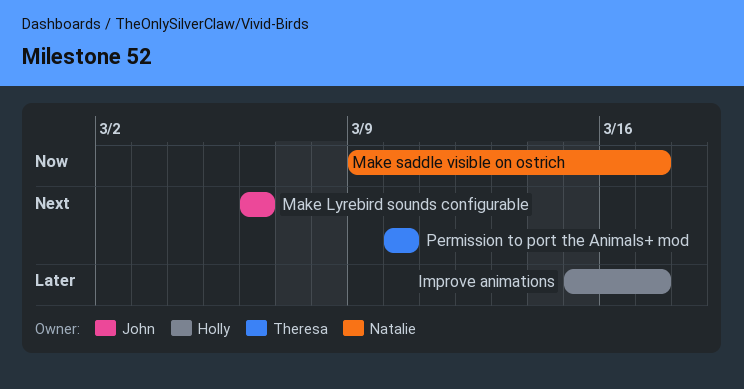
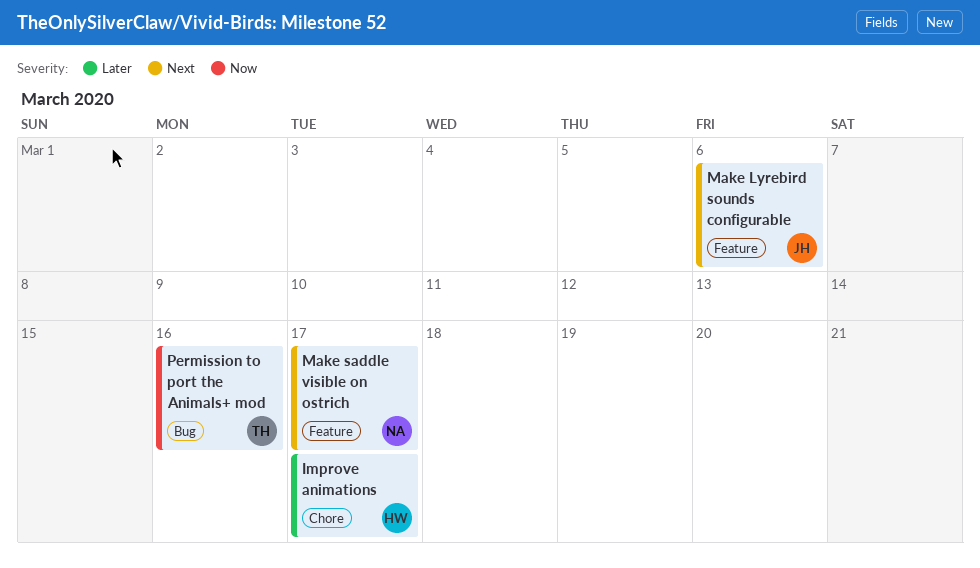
Make saddle visible on ostrich, priority: Now -> Next
Permission to port the Animals+ mod, priority: Next -> Now
Permission to port the Animals+ mod, due: Mar 10 -> Mar 16

